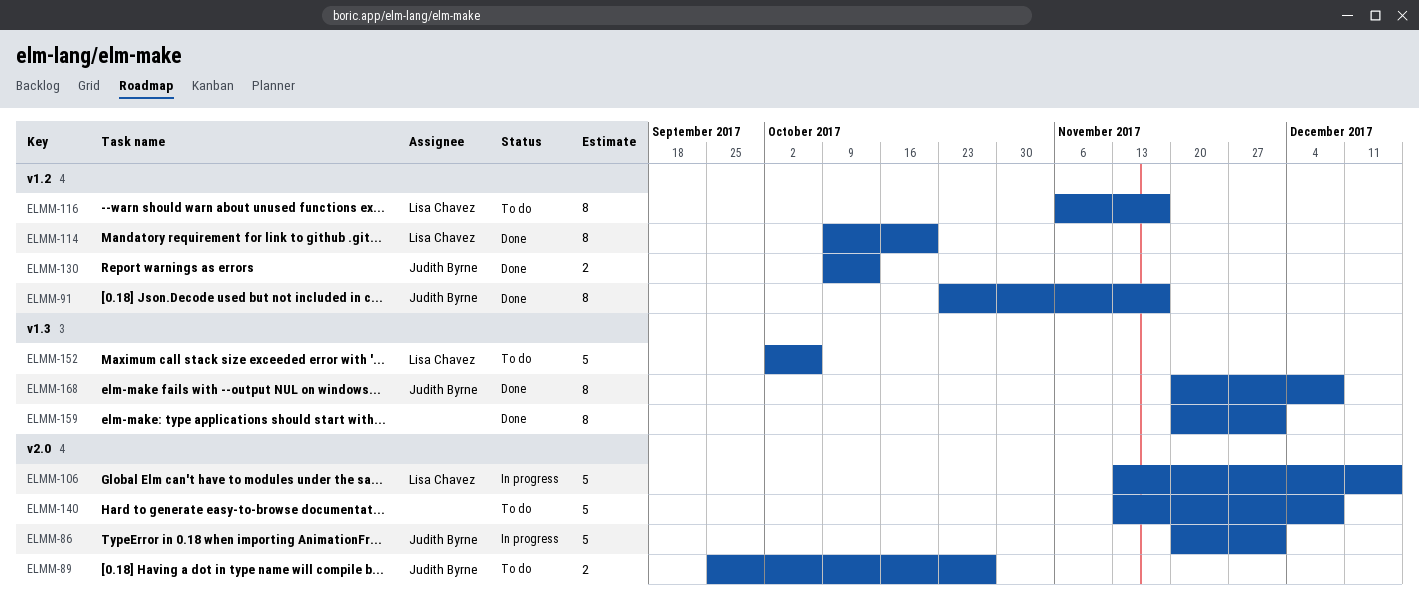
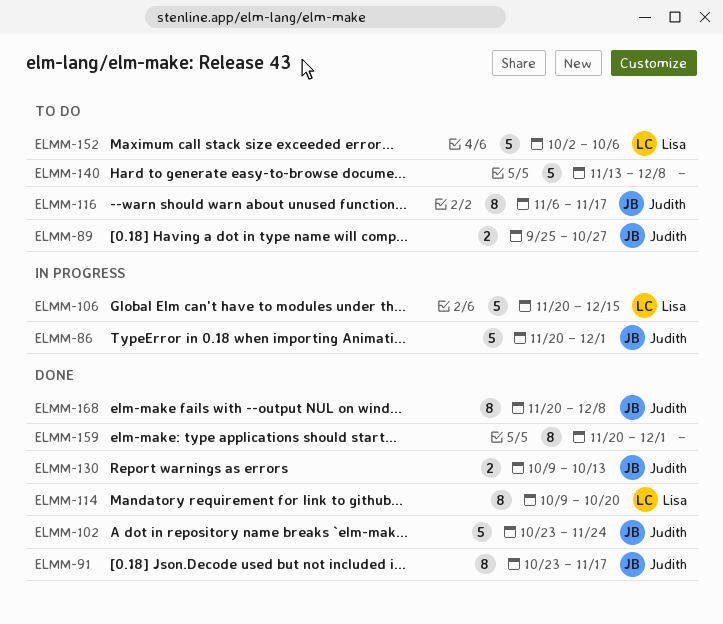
ELMM-102: none -> present
ELMM-106, start: Nov 13 -> Nov 20
ELMM-116, owner: Lisa Chavez -> Judith Byrne

